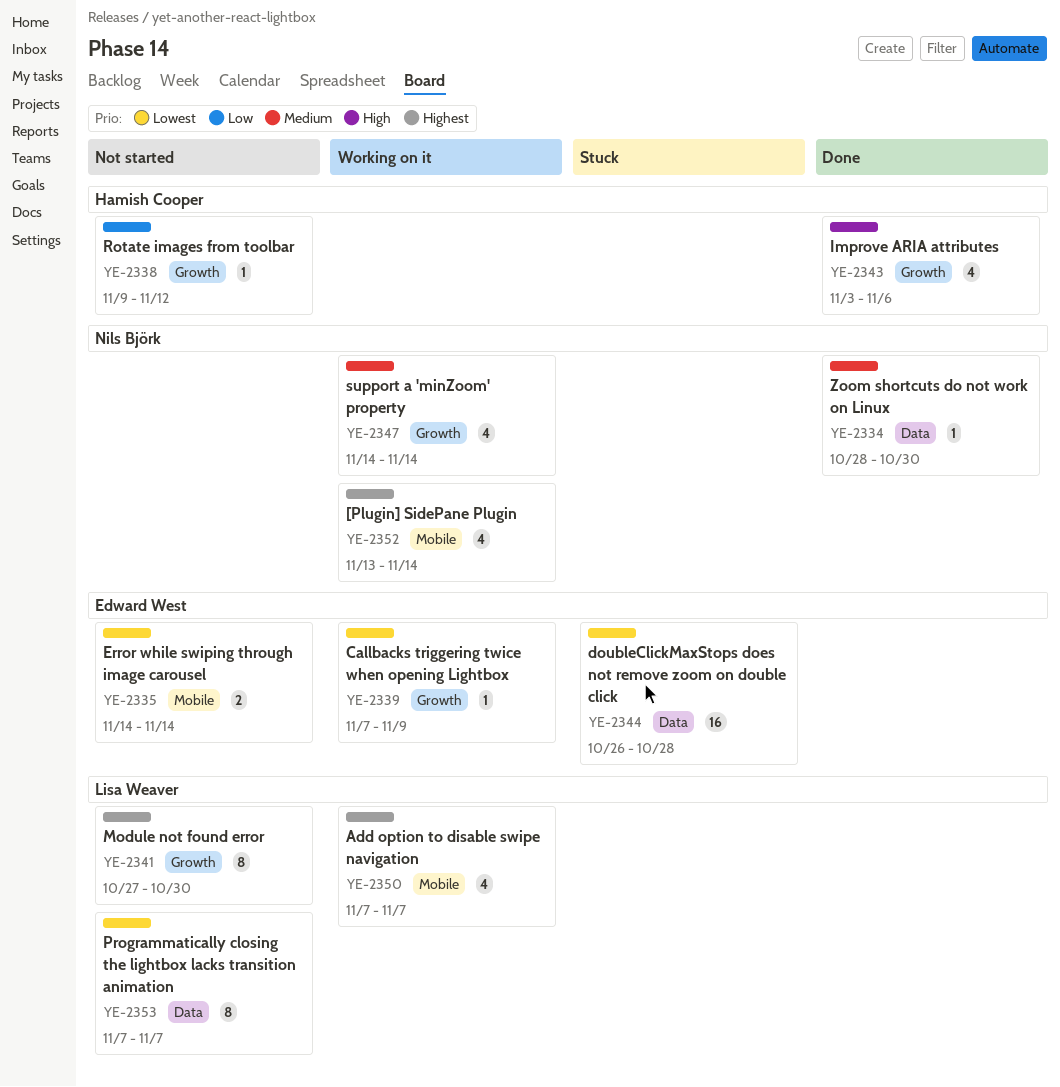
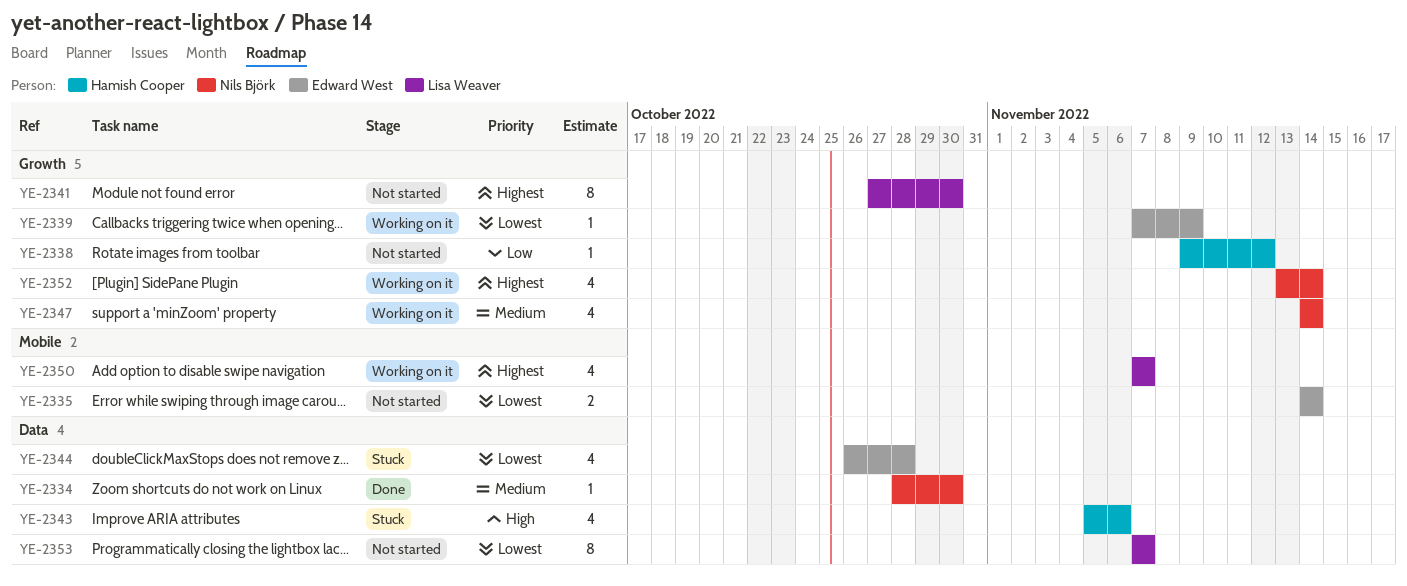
YE-2343, status: Done -> Stuck
YE-2343, label: Growth -> Data
YE-2343, start: Nov 3 -> Nov 5
YE-2344, estimate: 16 -> 4
YE-2352, label: Mobile -> Growth

